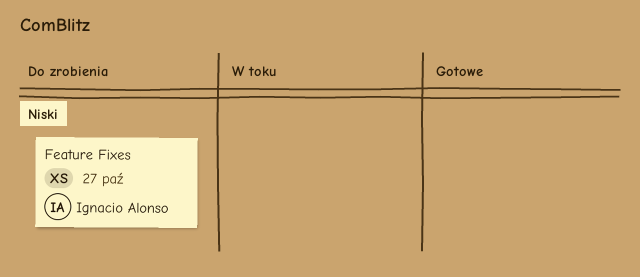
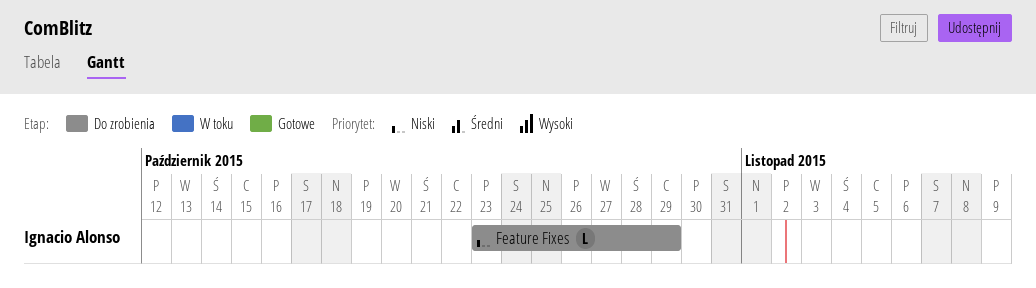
Feature Fixes, estimate: XS -> L
Feature Fixes, due: Oct 27 -> Oct 29

